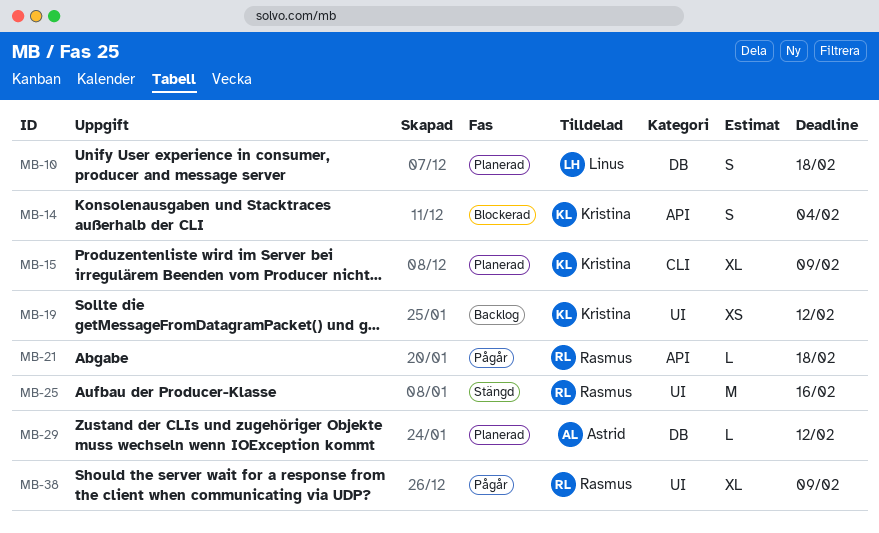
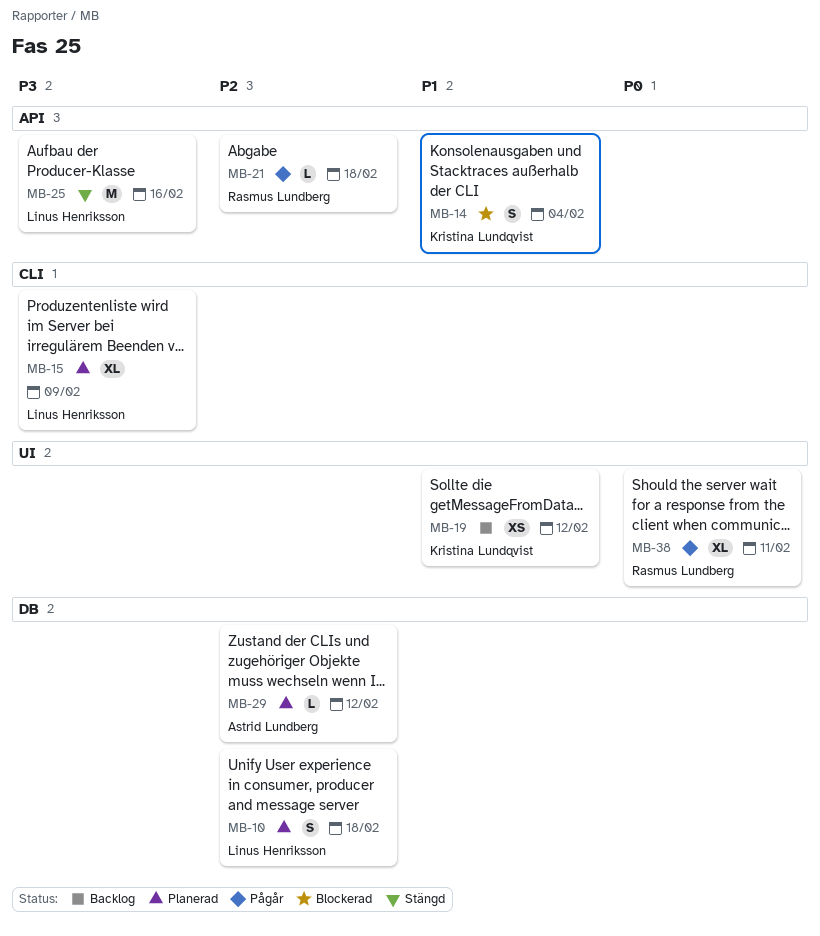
MB-15, owner: Kristina Lundqvist -> Linus Henriksson
MB-25, owner: Rasmus Lundberg -> Linus Henriksson
MB-25, label: UI -> API
MB-38, due: Feb 9 -> Feb 11

